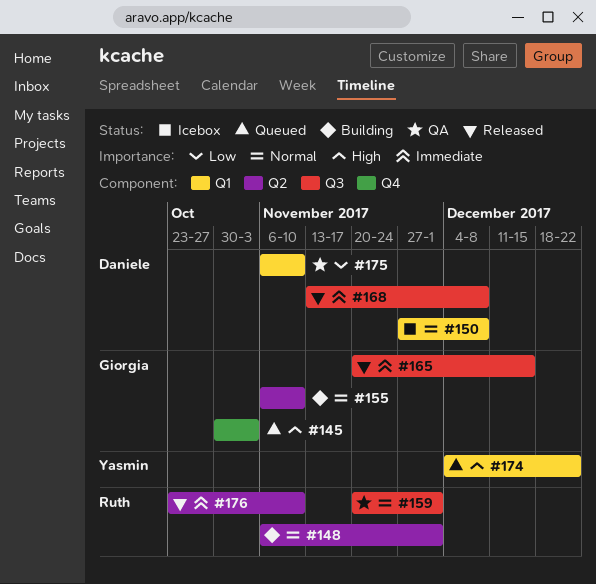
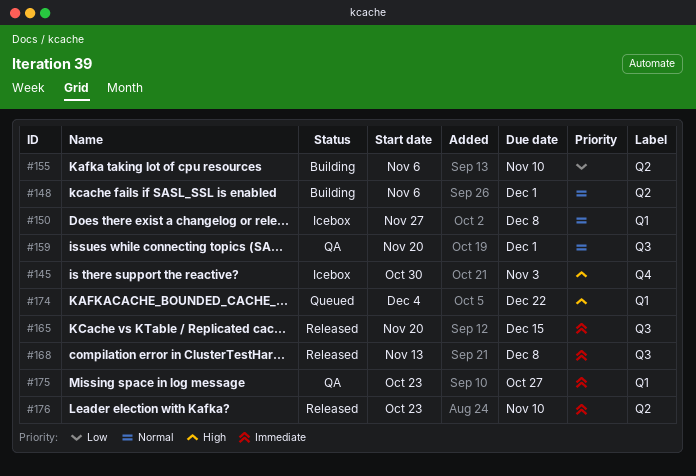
#145, status: Queued -> Icebox
#155, priority: Normal -> Low
#175, priority: Low -> Immediate
#175, start: Nov 6 -> Oct 23
#175, due: Nov 10 -> Oct 27

